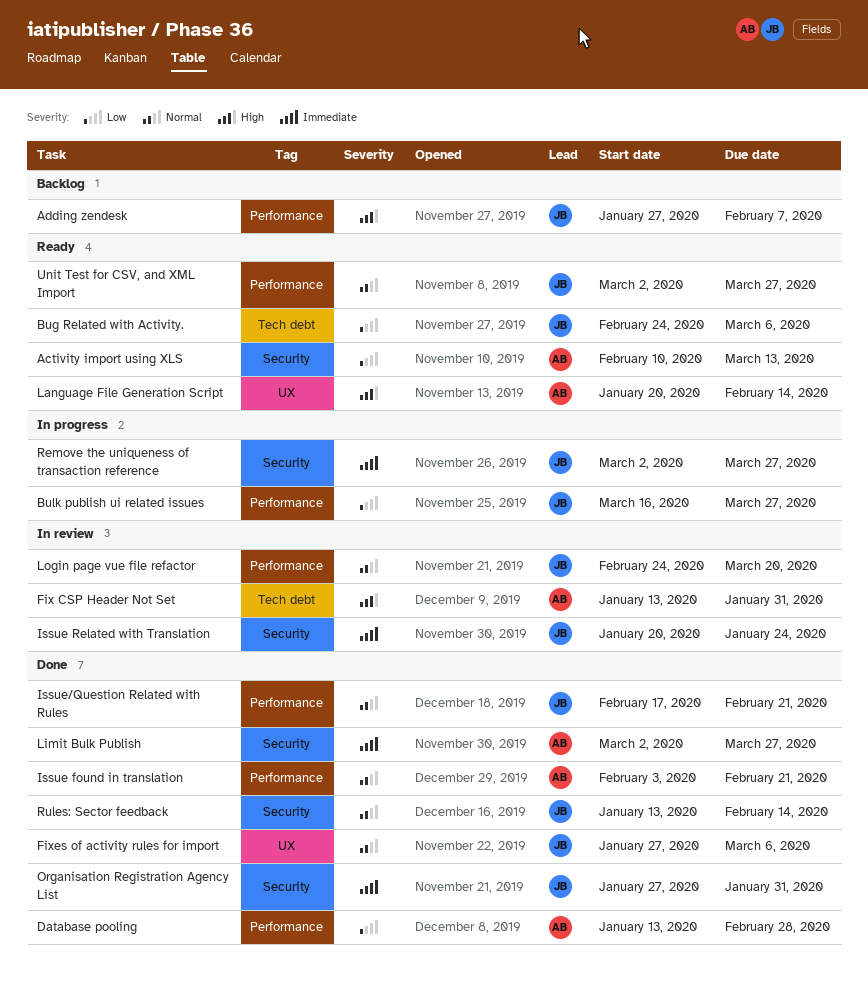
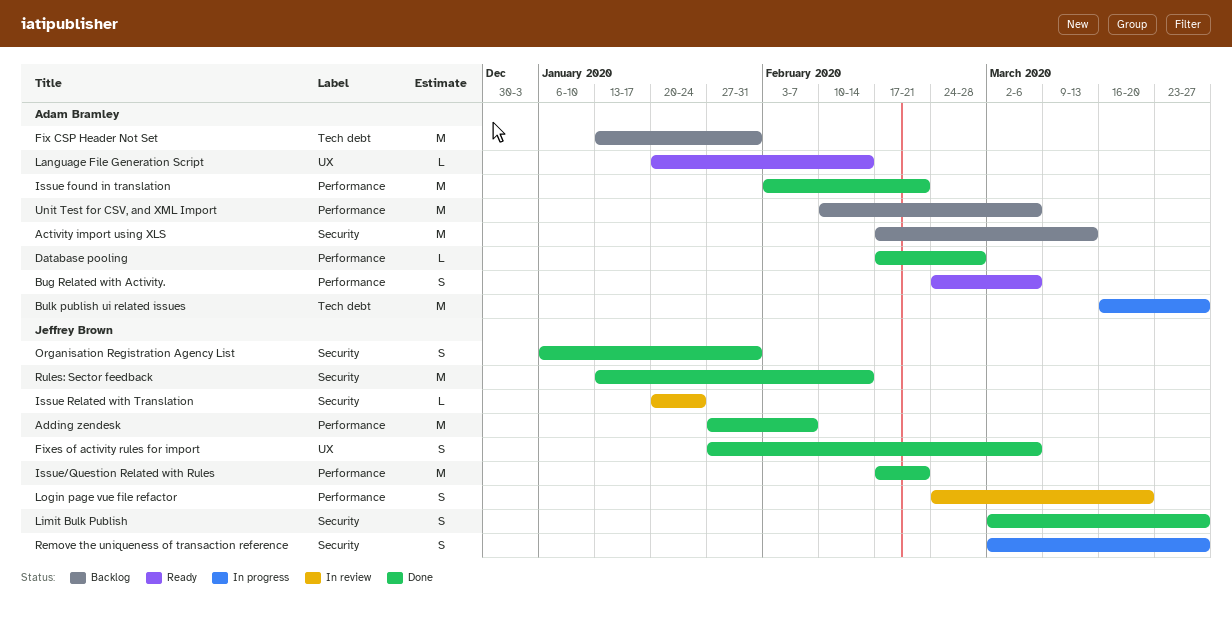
Activity import using XLS, status: Ready -> Backlog
Activity import using XLS, start: Feb 10 -> Feb 17
Adding zendesk, status: Backlog -> Done
Bug Related with Activity., owner: Jeffrey Brown -> Adam Bramley
Bug Related with Activity., label: Tech debt -> Performance
Bulk publish ui related issues, owner: Jeffrey Brown -> Adam Bramley
Bulk publish ui related issues, label: Performance -> Tech debt
Database pooling, start: Jan 13 -> Feb 17
Fix CSP Header Not Set, status: In review -> Backlog
Limit Bulk Publish, owner: Adam Bramley -> Jeffrey Brown
Organisation Registration Agency List, start: Jan 27 -> Jan 6
Unit Test for CSV, and XML Import, status: Ready -> Backlog
Unit Test for CSV, and XML Import, owner: Jeffrey Brown -> Adam Bramley
Unit Test for CSV, and XML Import, start: Mar 2 -> Feb 10
Unit Test for CSV, and XML Import, due: Mar 27 -> Mar 6

